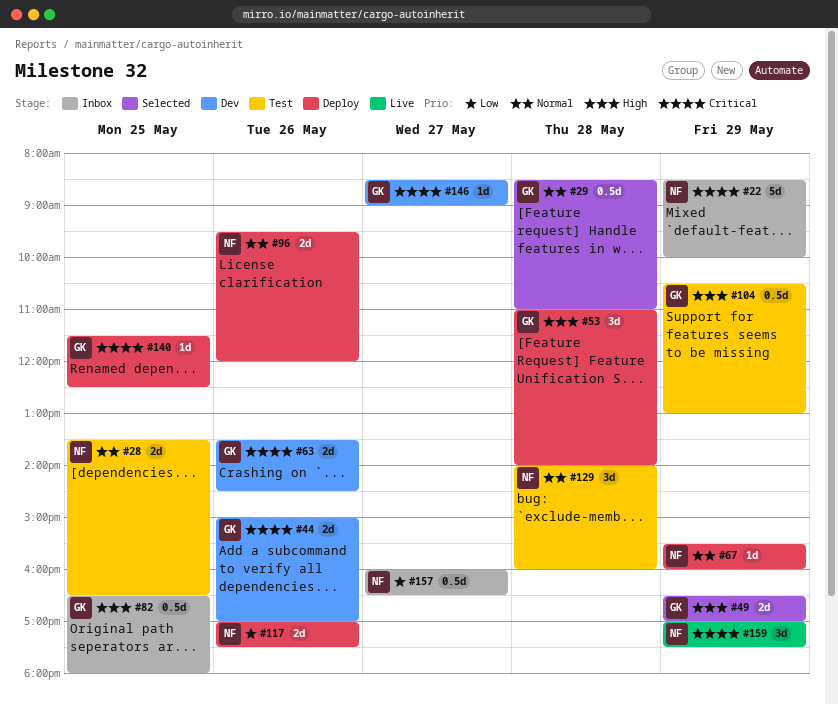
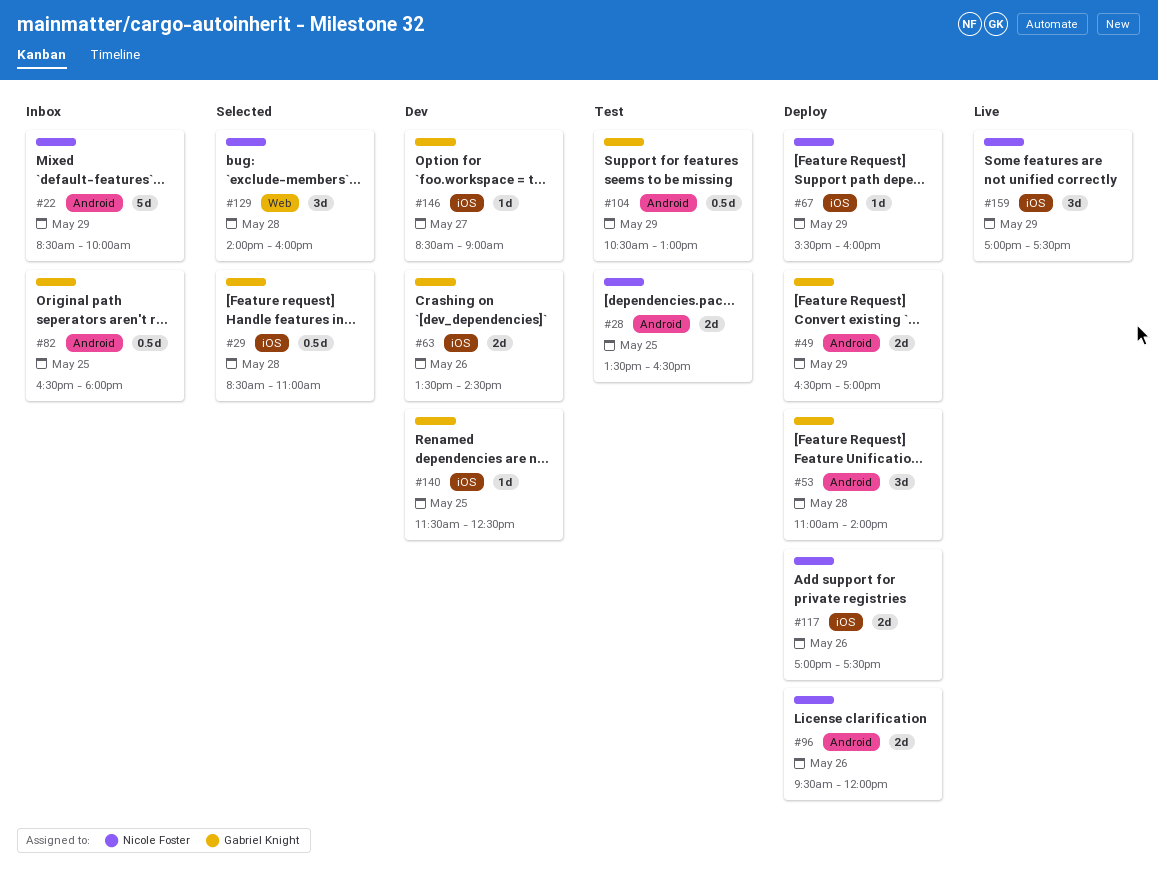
#44: present -> none
#49, status: Selected -> Deploy
#129, status: Test -> Selected
#140, status: Deploy -> Dev
#157: present -> none

